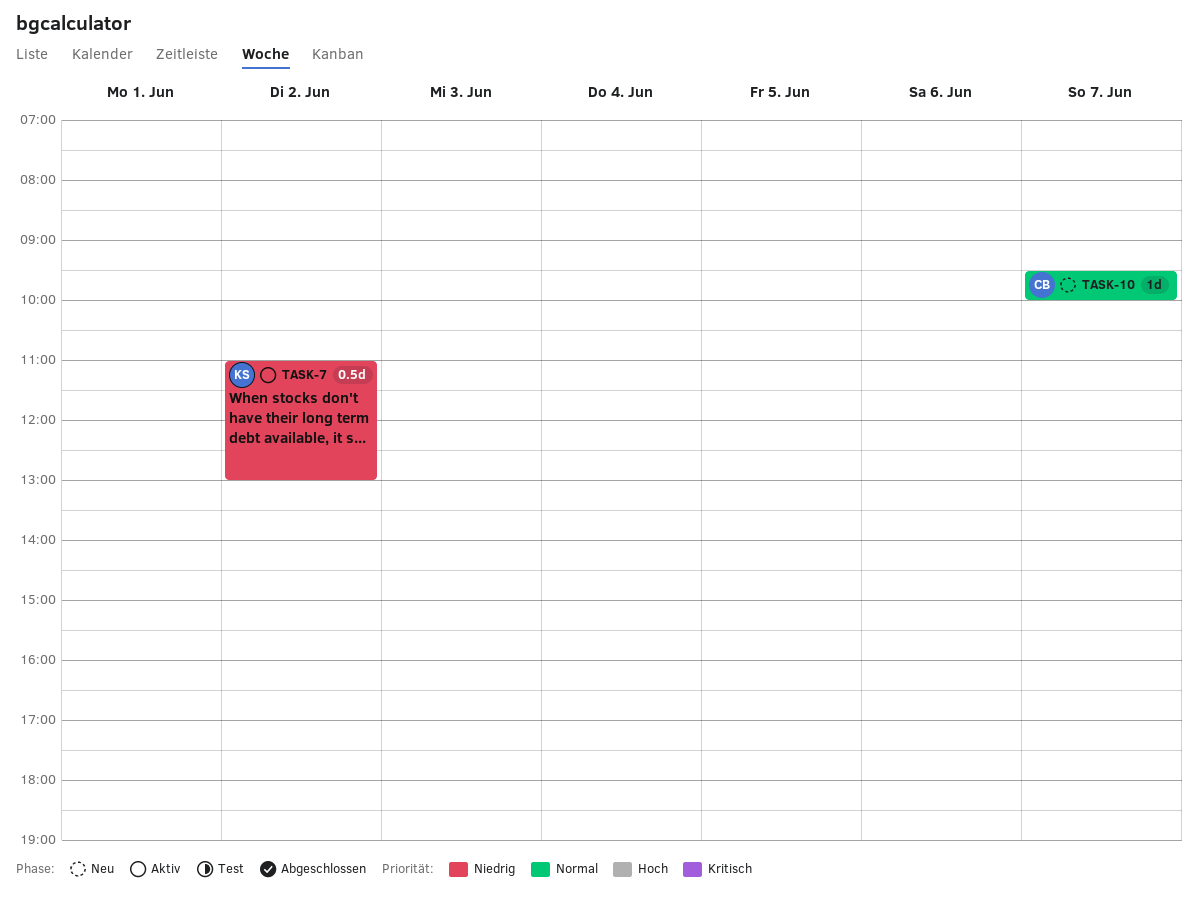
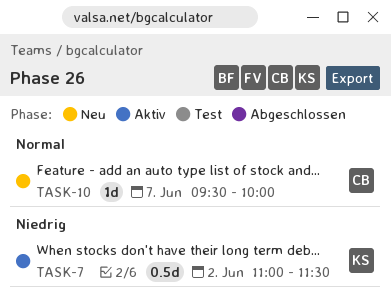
TASK-7, ends: 13:00 -> 11:30

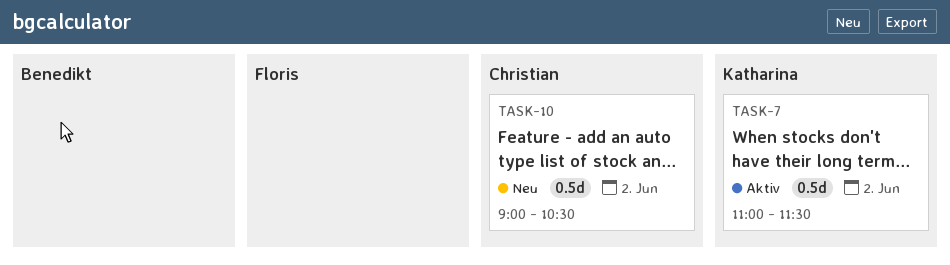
TASK-10, estimate: 1d -> 0.5d
TASK-10, day: Jun 7 -> Jun 2
TASK-10, begins: 09:30 -> 09:00
TASK-10, ends: 10:00 -> 10:30

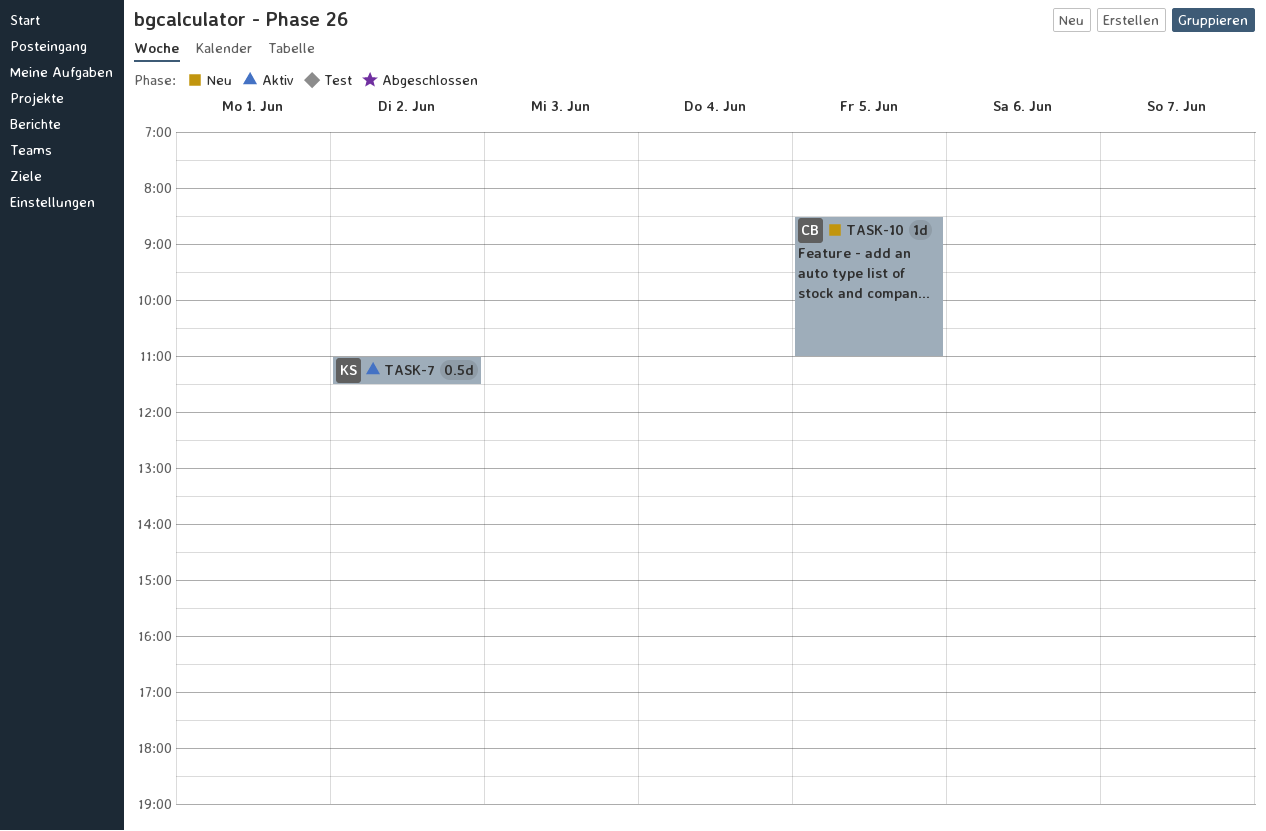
TASK-10, estimate: 0.5d -> 1d
TASK-10, day: Jun 2 -> Jun 5
TASK-10, begins: 09:00 -> 08:30
TASK-10, ends: 10:30 -> 11:00

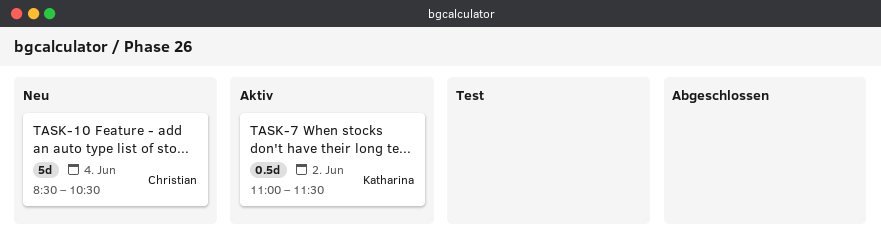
TASK-10, estimate: 1d -> 5d
TASK-10, day: Jun 5 -> Jun 4
TASK-10, ends: 11:00 -> 10:30

